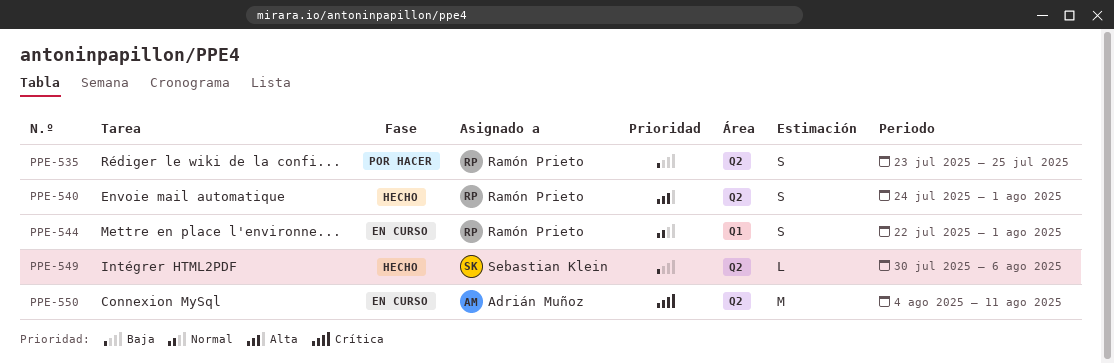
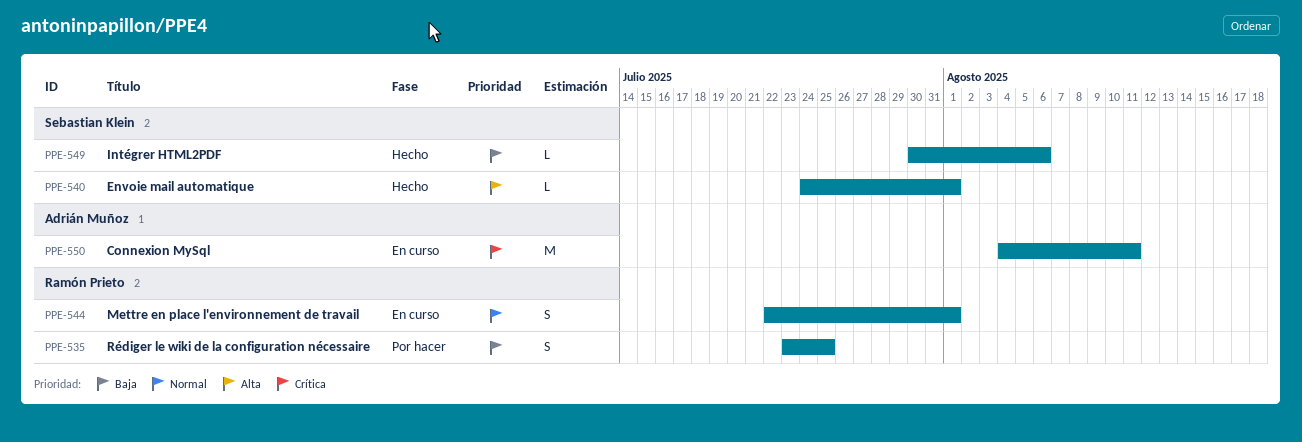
PPE-540, owner: Ramón Prieto -> Sebastian Klein
PPE-540, estimate: S -> L

